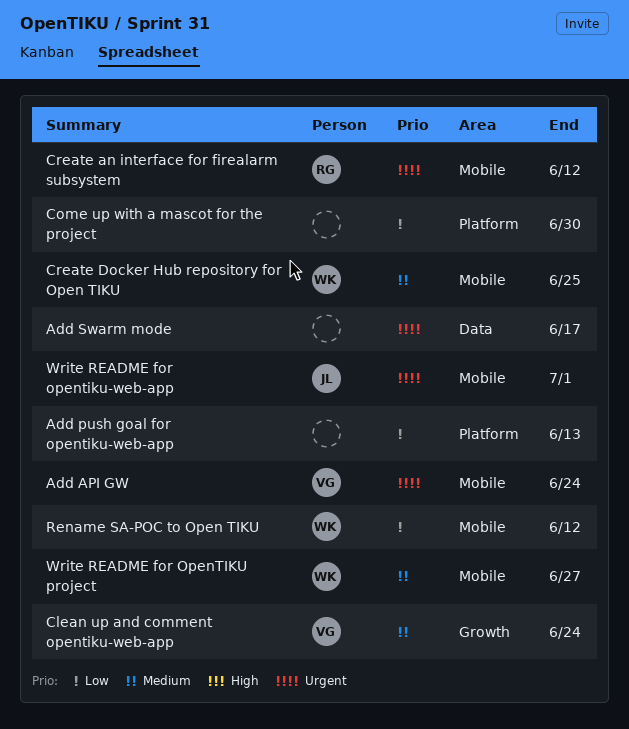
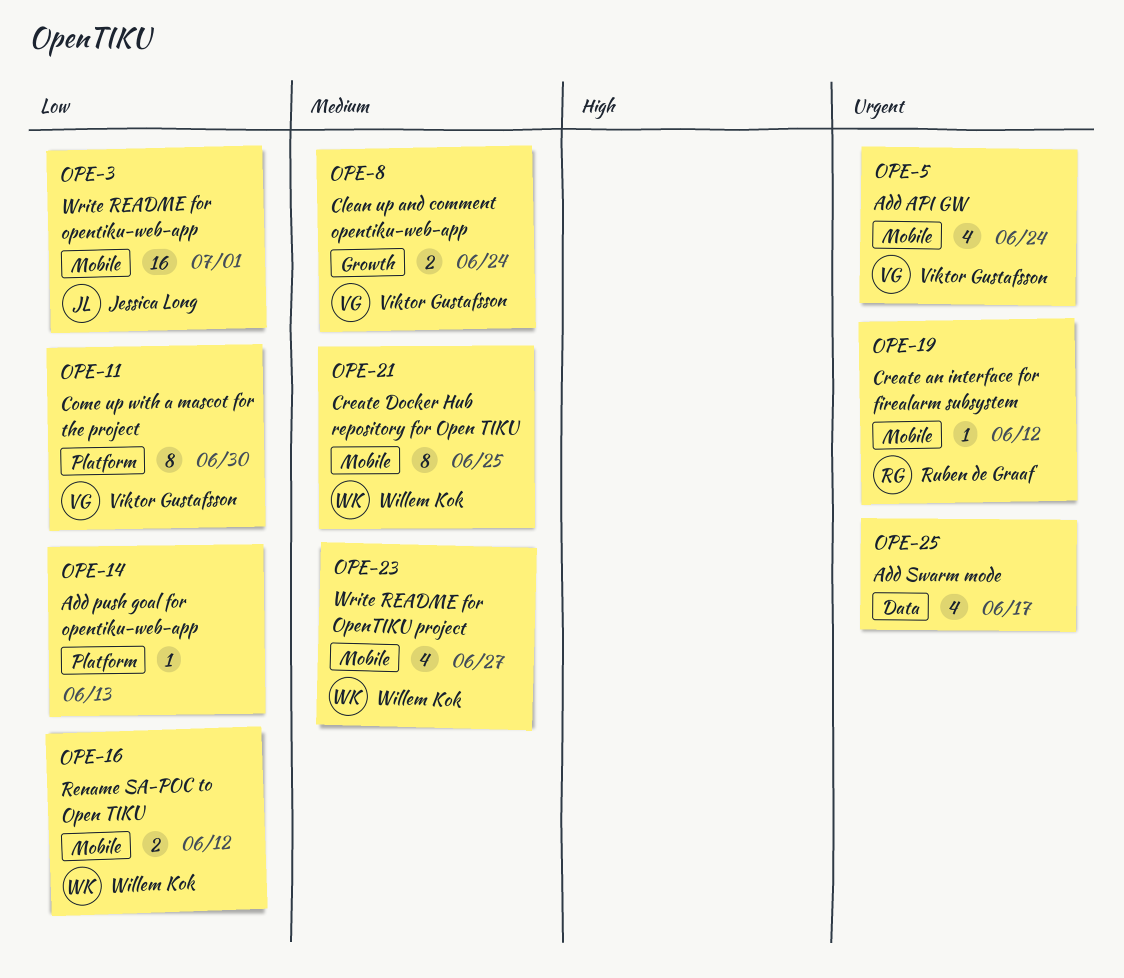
Come up with a mascot for the project, owner: none -> Viktor Gustafsson
Write README for opentiku-web-app, priority: Urgent -> Low

